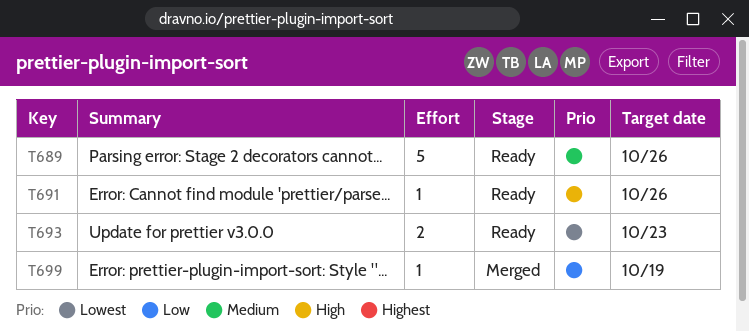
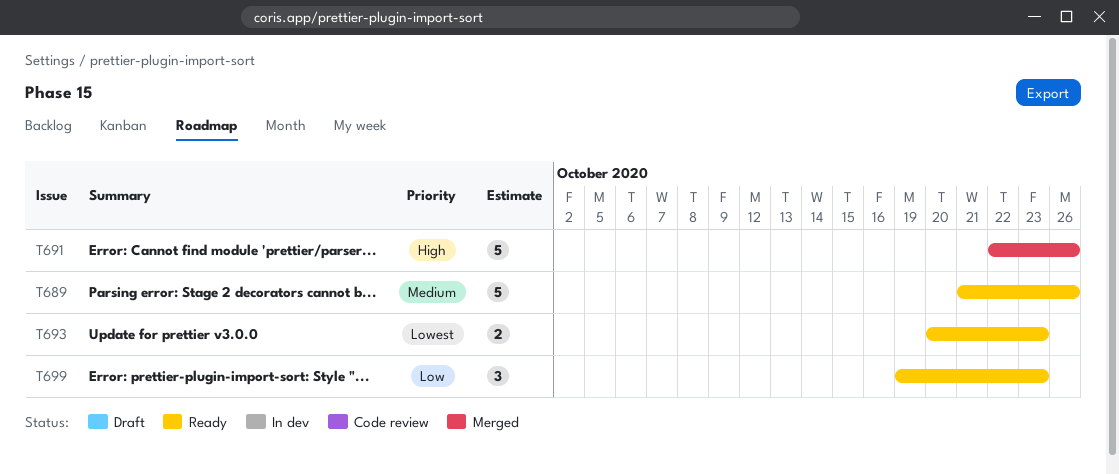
T691, status: Ready -> Merged
T691, estimate: 1 -> 5
T699, status: Merged -> Ready
T699, estimate: 1 -> 3
T699, due: Oct 19 -> Oct 23

